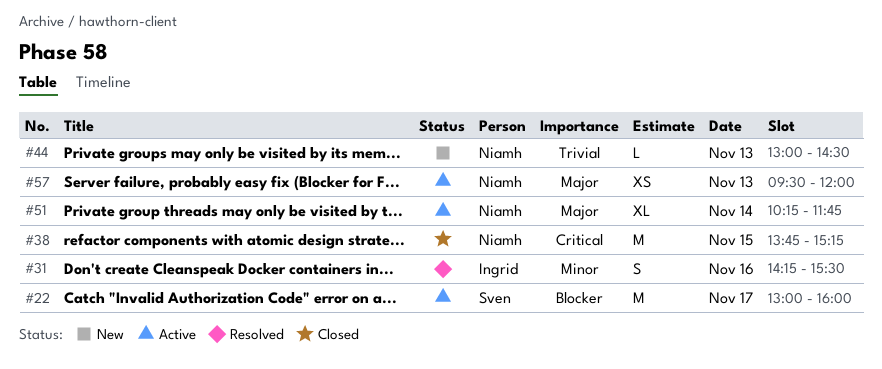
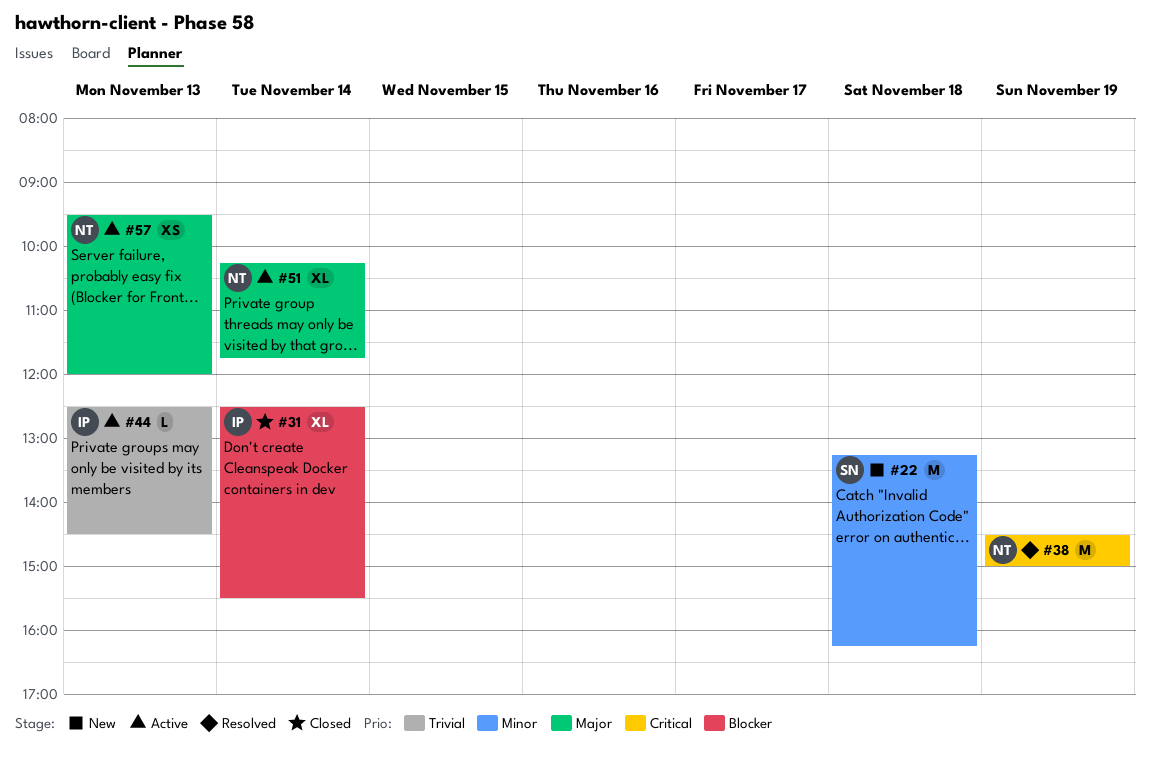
#22, status: Active -> New
#22, priority: Blocker -> Minor
#22, day: Nov 17 -> Nov 18
#22, begins: 13:00 -> 13:15
#22, ends: 16:00 -> 16:15
#31, status: Resolved -> Closed
#31, priority: Minor -> Blocker
#31, estimate: S -> XL
#31, day: Nov 16 -> Nov 14
#31, begins: 14:15 -> 12:30
#38, status: Closed -> Resolved
#38, day: Nov 15 -> Nov 19
#38, begins: 13:45 -> 14:30
#38, ends: 15:15 -> 15:00
#44, status: New -> Active
#44, owner: Niamh -> Ingrid
#44, begins: 13:00 -> 12:30

